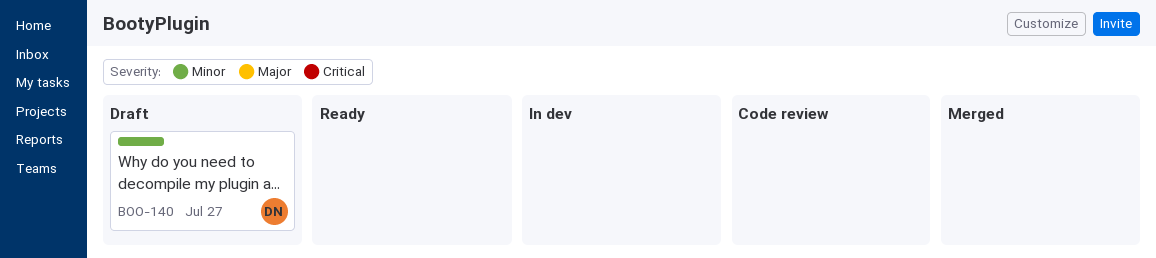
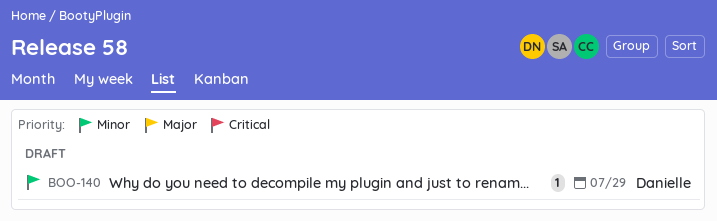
BOO-140, due: Jul 27 -> Jul 29

